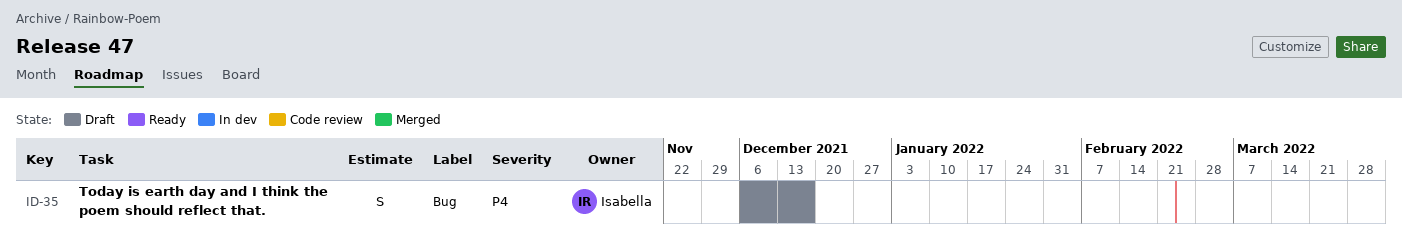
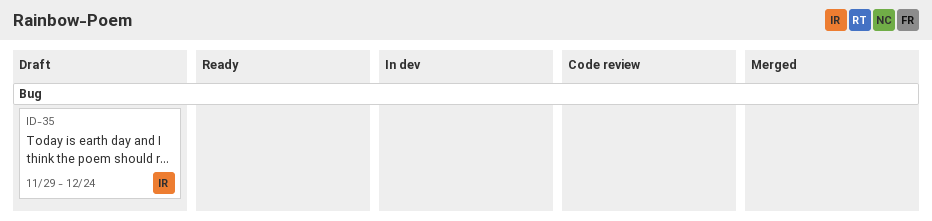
ID-35, start: Dec 6 -> Nov 29
ID-35, due: Dec 17 -> Dec 24

